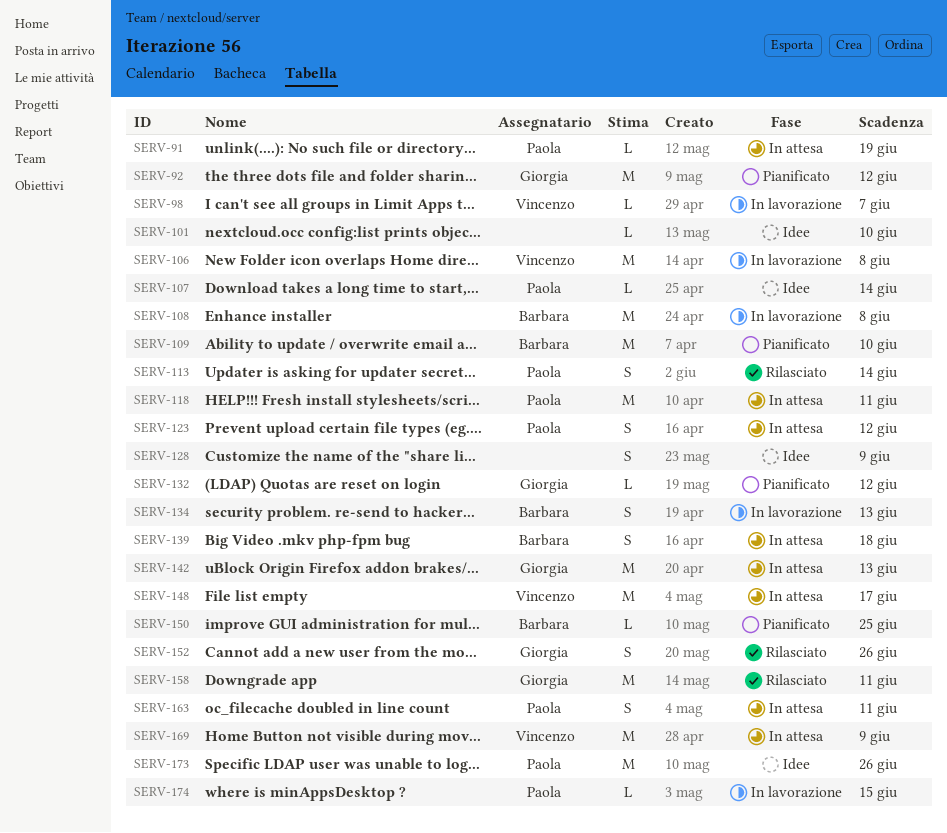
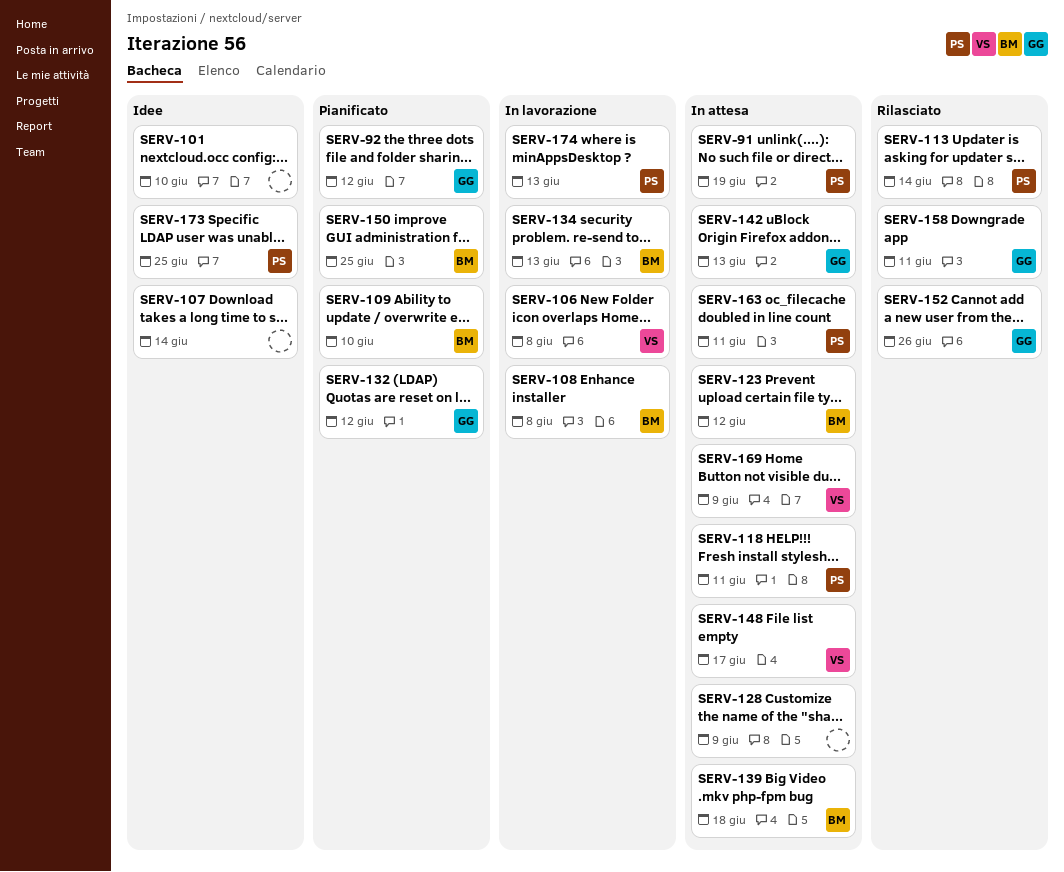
SERV-98: present -> none
SERV-107, owner: Paola -> none
SERV-123, owner: Paola -> Barbara
SERV-128, status: Idee -> In attesa
SERV-173, due: Jun 26 -> Jun 25
SERV-174, due: Jun 15 -> Jun 13

